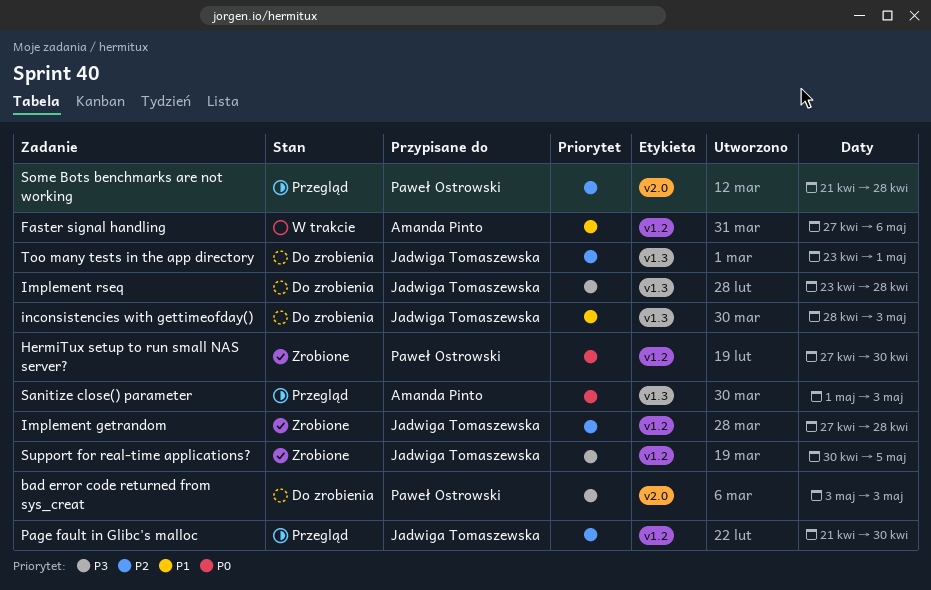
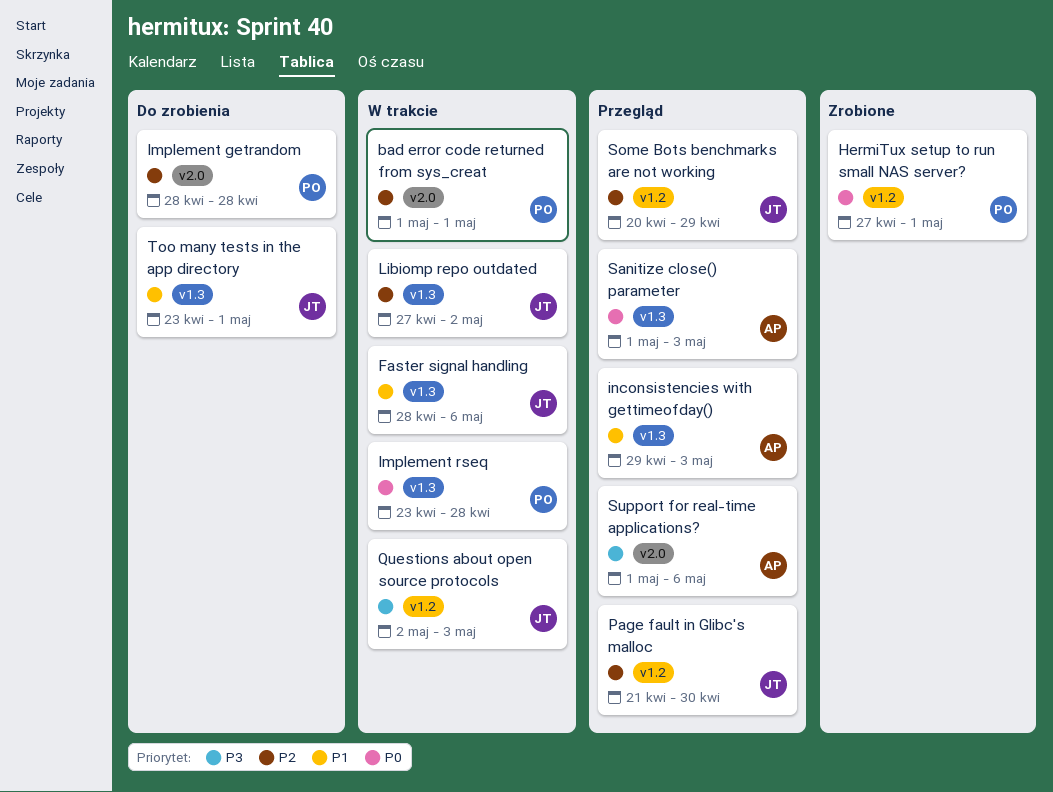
bad error code returned from sys_creat, status: Do zrobienia -> W trakcie
bad error code returned from sys_creat, priority: P3 -> P2
bad error code returned from sys_creat, start: May 3 -> May 1
bad error code returned from sys_creat, due: May 3 -> May 1
Faster signal handling, owner: Amanda Pinto -> Jadwiga Tomaszewska
Faster signal handling, label: v1.2 -> v1.3
Faster signal handling, start: Apr 27 -> Apr 28
HermiTux setup to run small NAS server?, due: Apr 30 -> May 1
Implement getrandom, status: Zrobione -> Do zrobienia
Implement getrandom, owner: Jadwiga Tomaszewska -> Paweł Ostrowski
Implement getrandom, label: v1.2 -> v2.0
Implement getrandom, start: Apr 27 -> Apr 28
Implement rseq, status: Do zrobienia -> W trakcie
Implement rseq, owner: Jadwiga Tomaszewska -> Paweł Ostrowski
Implement rseq, priority: P3 -> P0
inconsistencies with gettimeofday(), status: Do zrobienia -> Przegląd
inconsistencies with gettimeofday(), owner: Jadwiga Tomaszewska -> Amanda Pinto
inconsistencies with gettimeofday(), start: Apr 28 -> Apr 29
Libiomp repo outdated: none -> present
Questions about open source protocols: none -> present
Some Bots benchmarks are not working, owner: Paweł Ostrowski -> Jadwiga Tomaszewska
Some Bots benchmarks are not working, label: v2.0 -> v1.2
Some Bots benchmarks are not working, start: Apr 21 -> Apr 20
Some Bots benchmarks are not working, due: Apr 28 -> Apr 29
Support for real-time applications?, status: Zrobione -> Przegląd
Support for real-time applications?, owner: Jadwiga Tomaszewska -> Amanda Pinto
Support for real-time applications?, label: v1.2 -> v2.0
Support for real-time applications?, start: Apr 30 -> May 1
Support for real-time applications?, due: May 5 -> May 6
Too many tests in the app directory, priority: P2 -> P1

